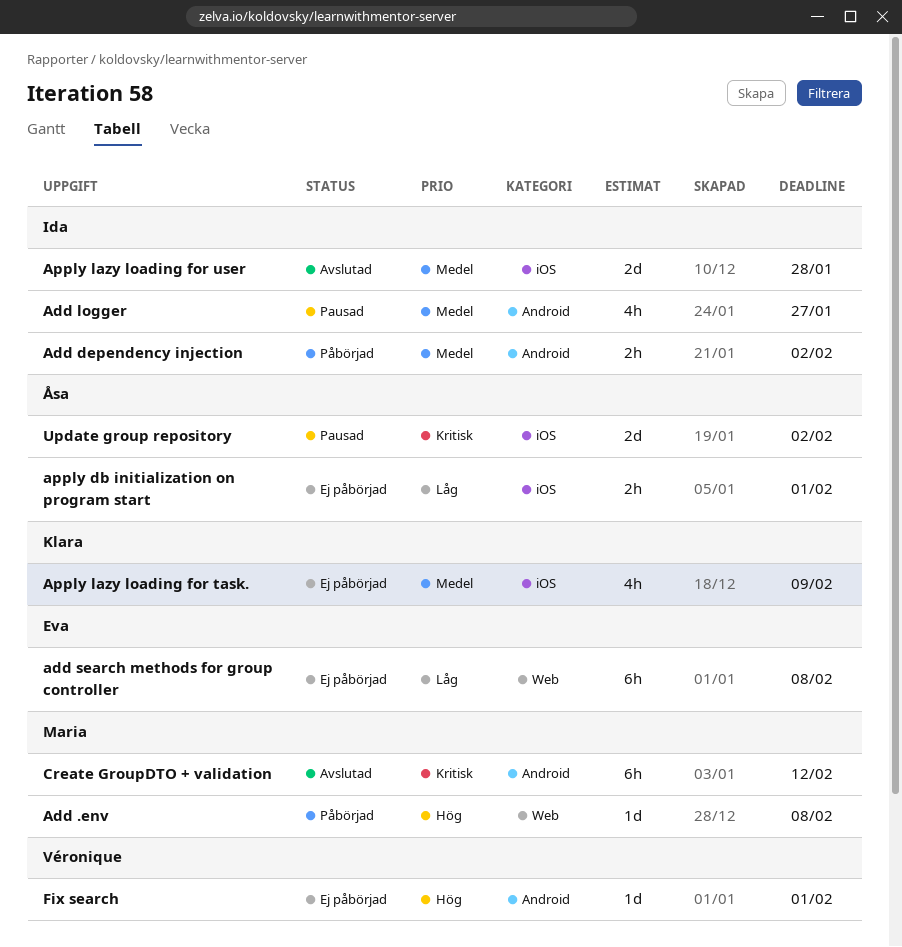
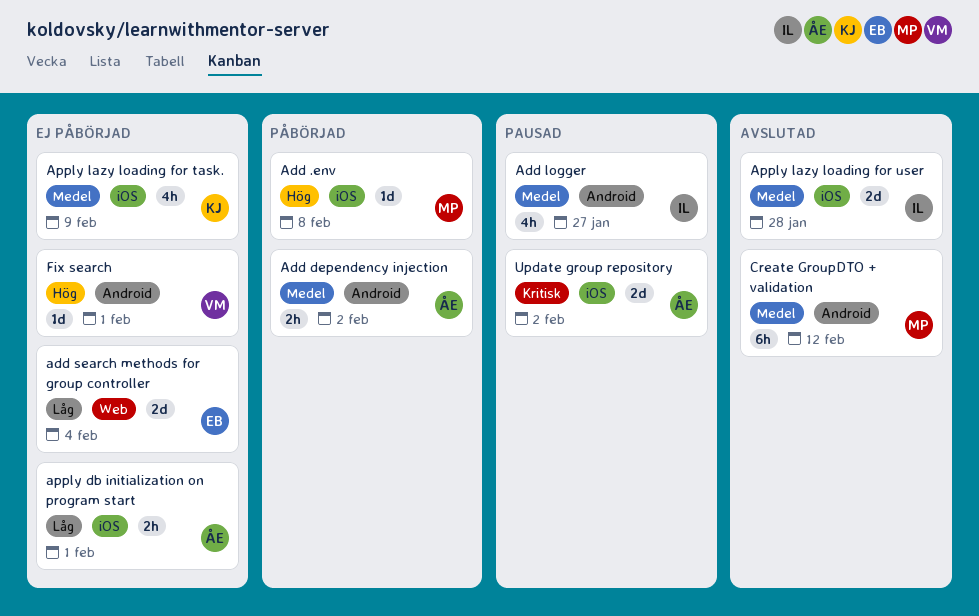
Add .env, label: Web -> iOS
Add dependency injection, owner: Ida -> Åsa
add search methods for group controller, estimate: 6h -> 2d
add search methods for group controller, due: Feb 8 -> Feb 4
Create GroupDTO + validation, priority: Kritisk -> Medel

